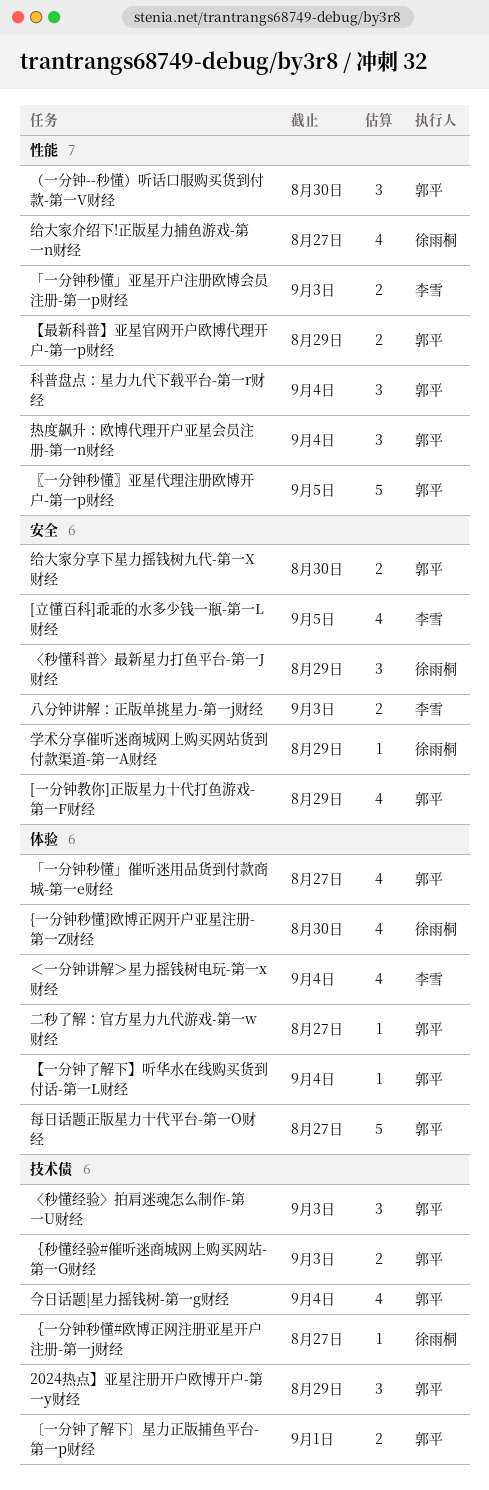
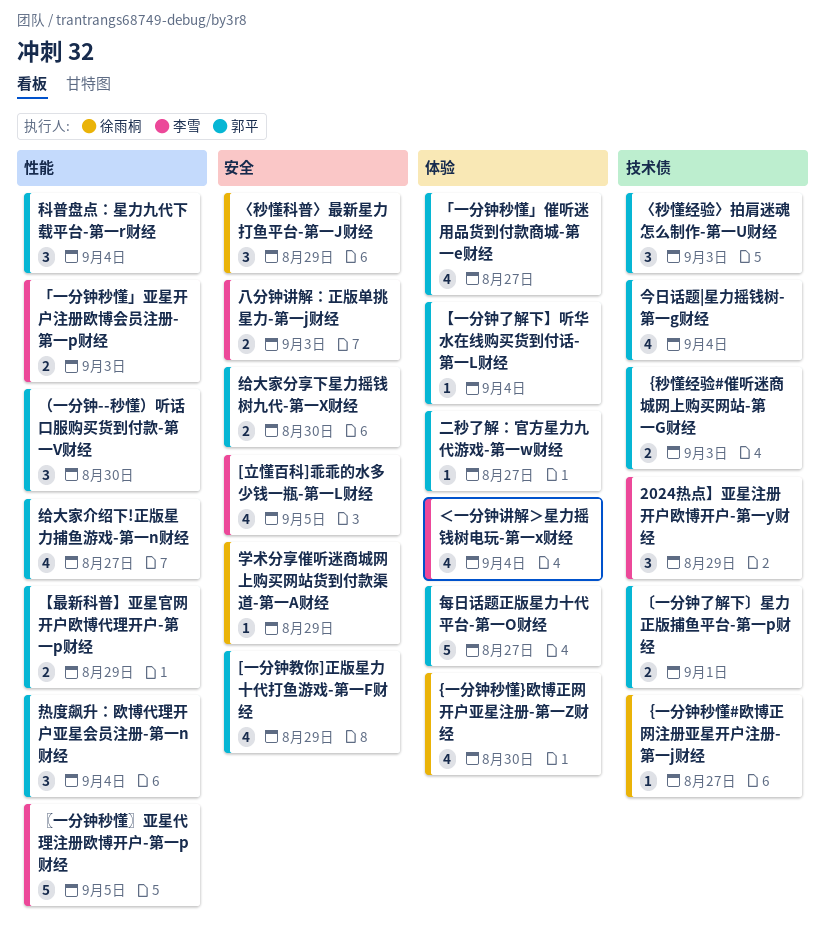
2024热点】亚星注册开户欧博开户-第一y财经, owner: 郭平 -> 李雪
〖一分钟秒懂〗亚星代理注册欧博开户-第一p财经, owner: 郭平 -> 李雪
给大家介绍下!正版星力捕鱼游戏-第一n财经, owner: 徐雨桐 -> 郭平

